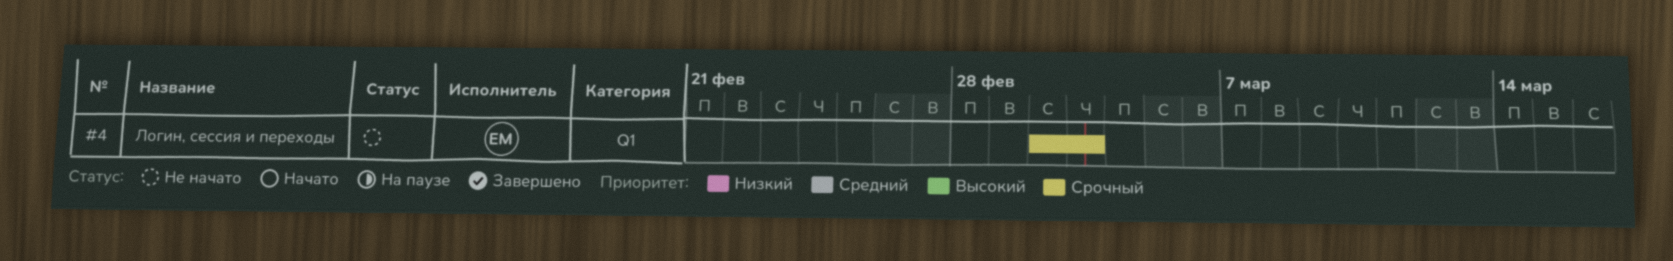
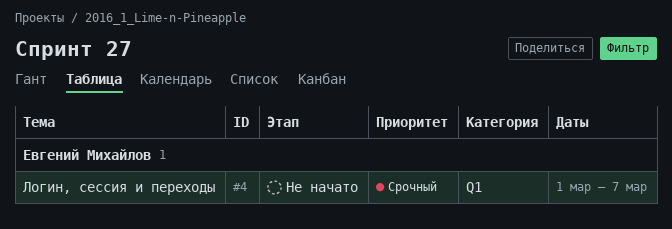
#4, start: Mar 2 -> Mar 1
#4, due: Mar 3 -> Mar 7

